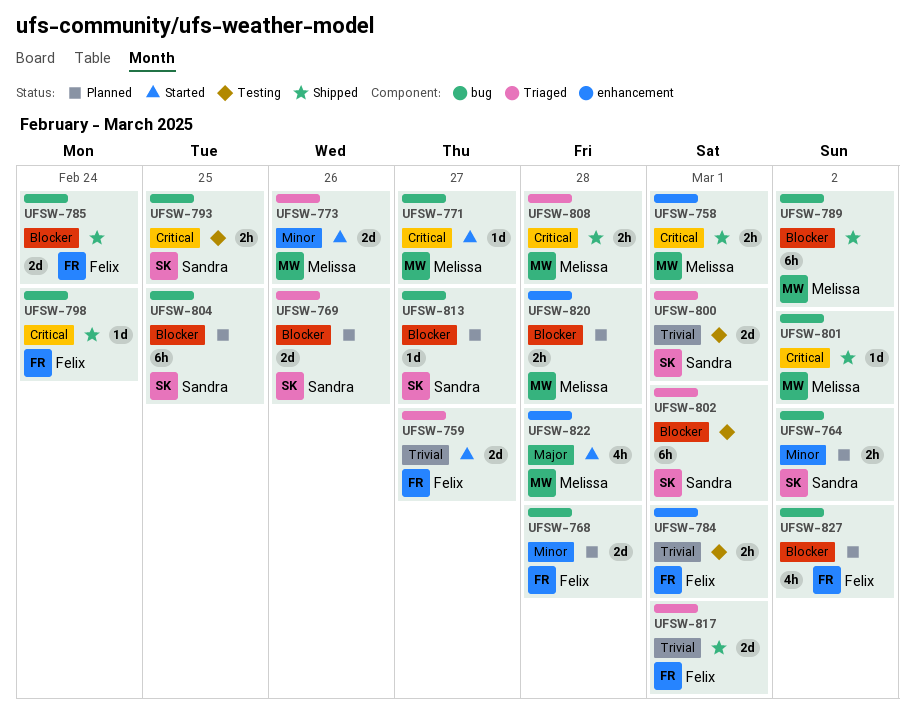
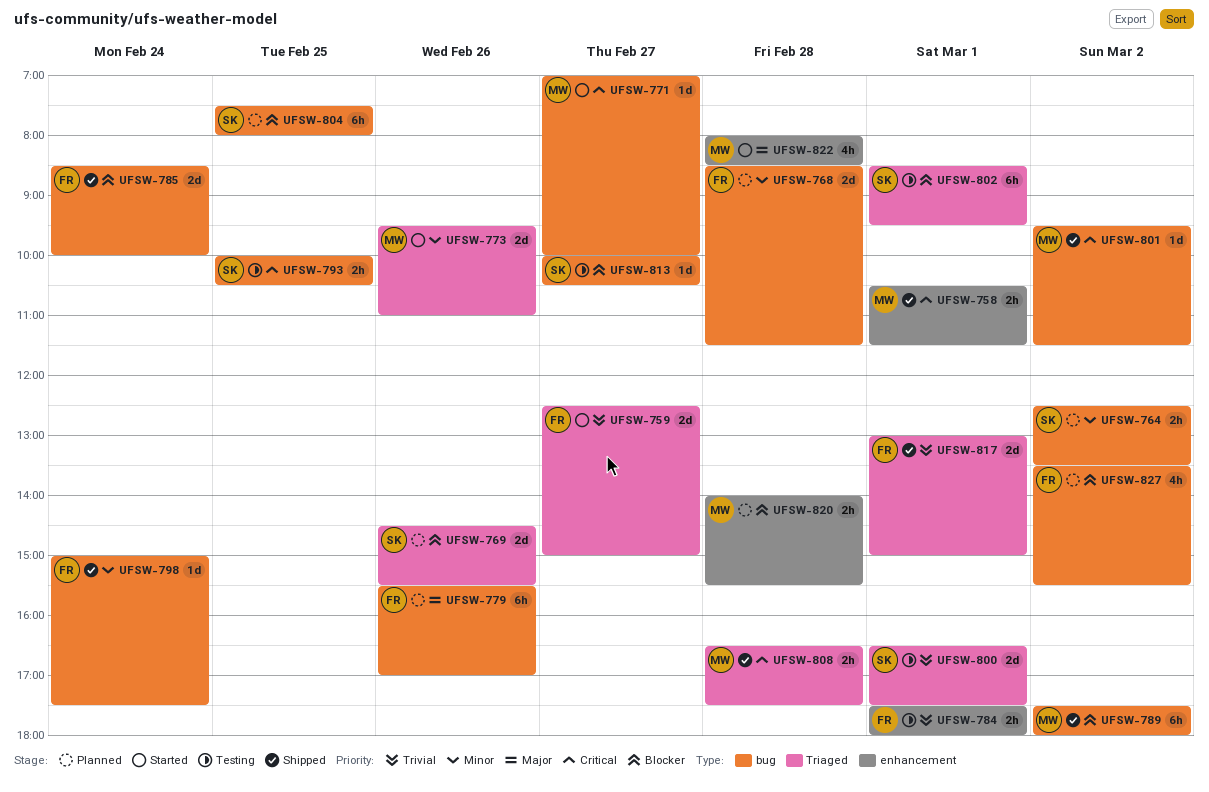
UFSW-779: none -> present
UFSW-798, priority: Critical -> Minor
UFSW-813, status: Planned -> Testing

